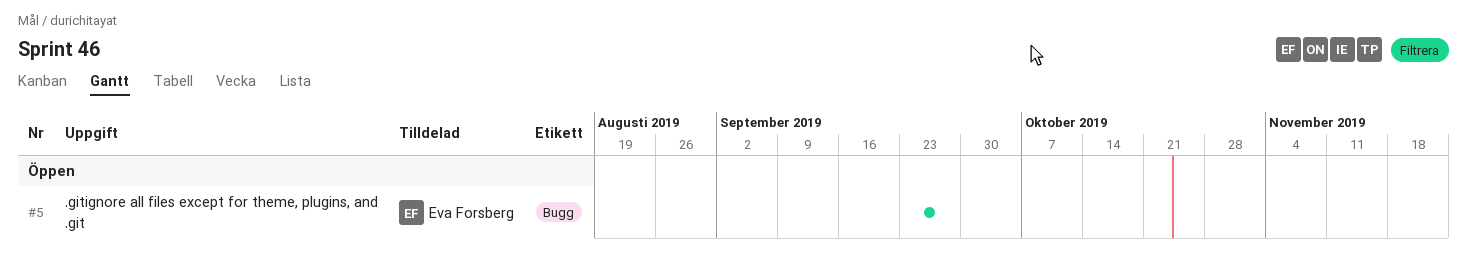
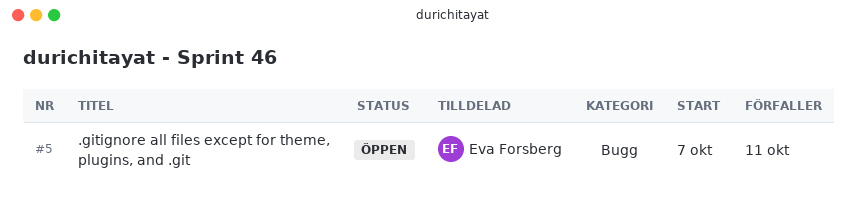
#5, start: Sep 23 -> Oct 7
#5, due: Sep 27 -> Oct 11

